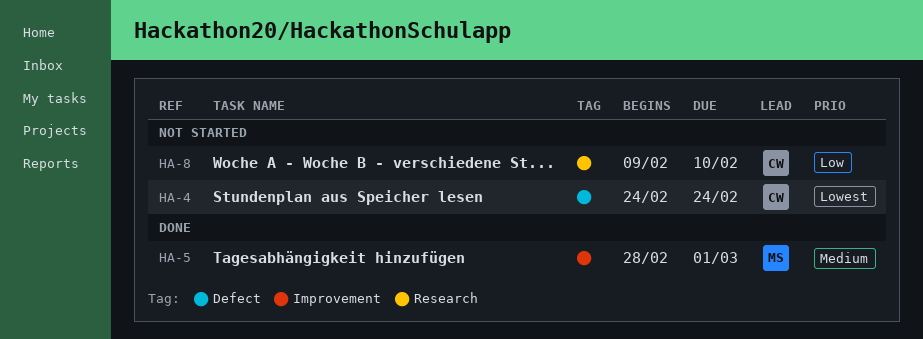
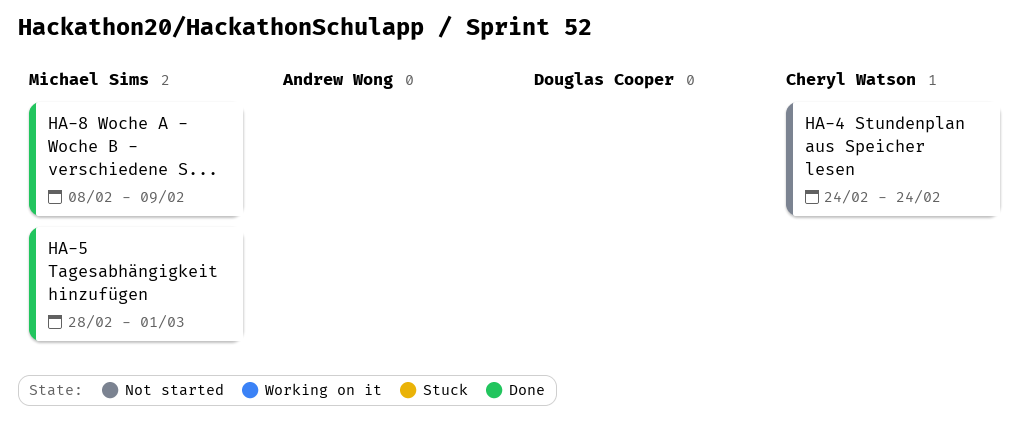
HA-8, status: Not started -> Done
HA-8, owner: Cheryl Watson -> Michael Sims
HA-8, start: Feb 9 -> Feb 8
HA-8, due: Feb 10 -> Feb 9

